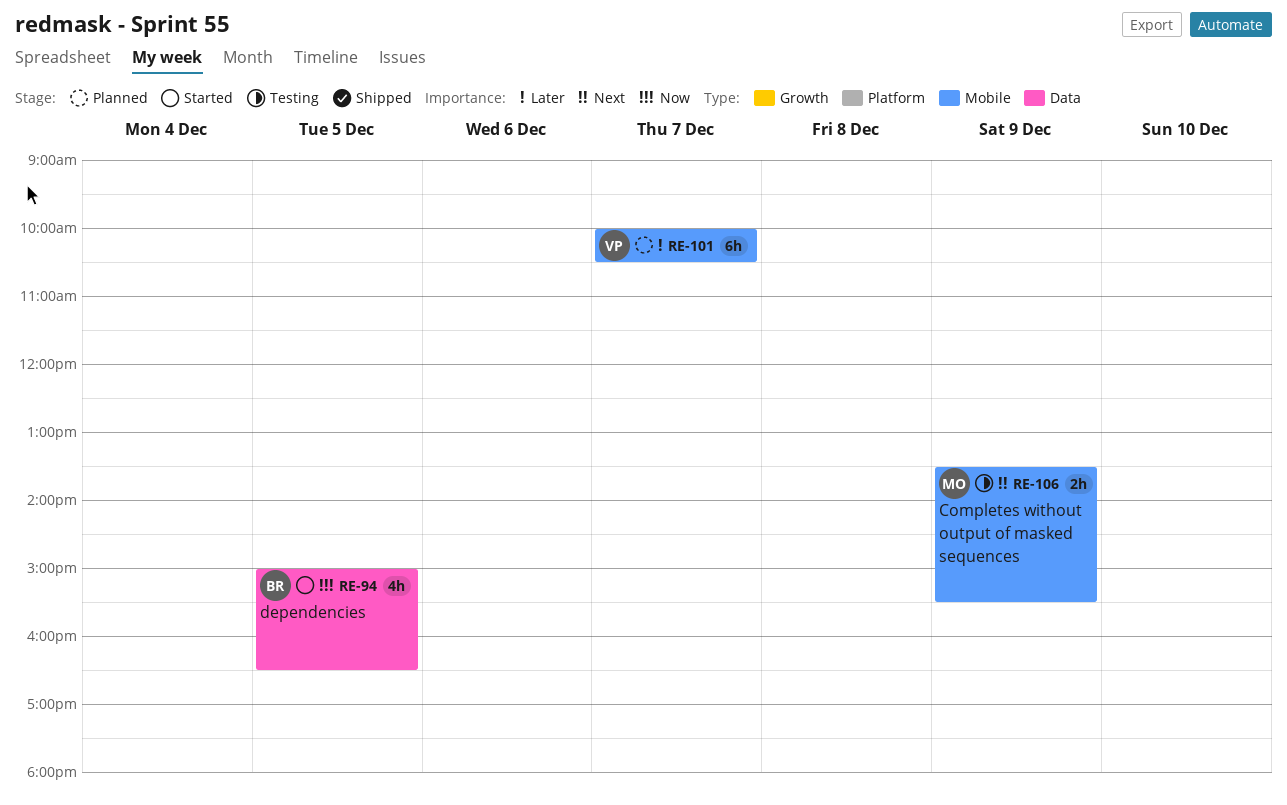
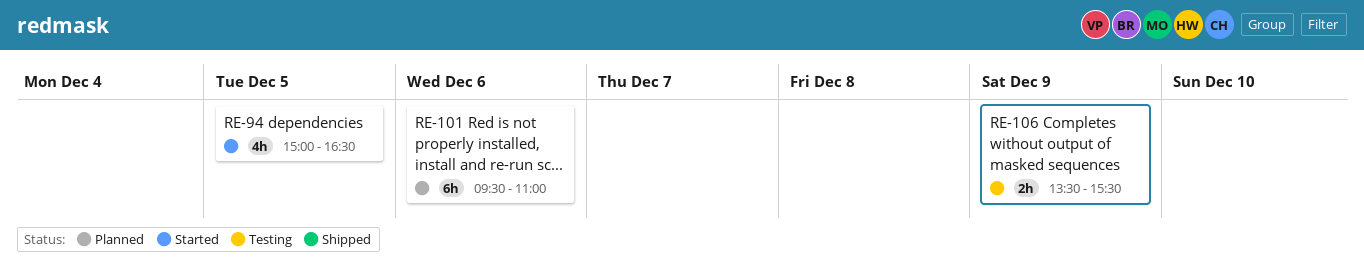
RE-101, day: Dec 7 -> Dec 6
RE-101, begins: 10:00 -> 09:30
RE-101, ends: 10:30 -> 11:00

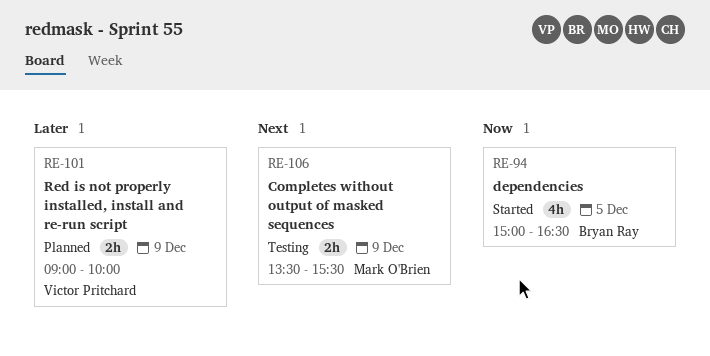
RE-101, estimate: 6h -> 2h
RE-101, day: Dec 6 -> Dec 9
RE-101, begins: 09:30 -> 09:00
RE-101, ends: 11:00 -> 10:00

